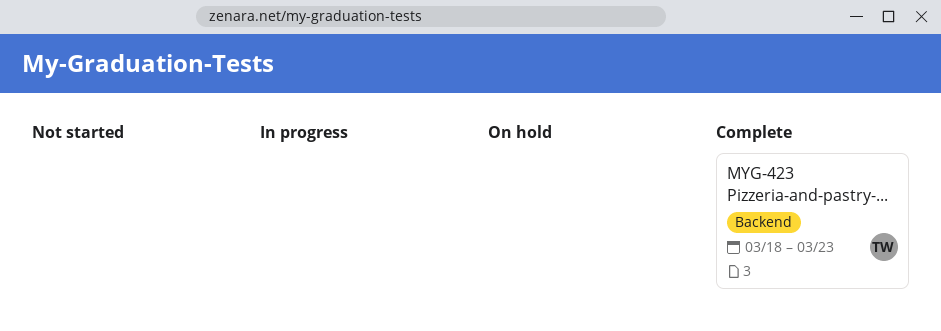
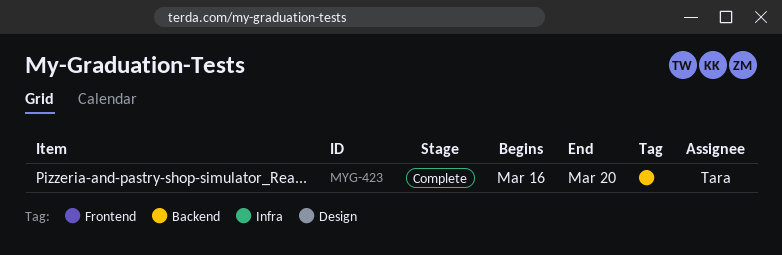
MYG-423, start: Mar 18 -> Mar 16
MYG-423, due: Mar 23 -> Mar 20

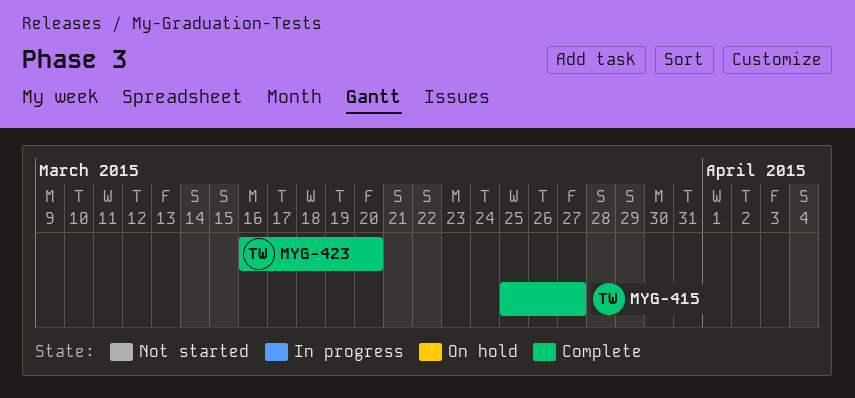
MYG-415: none -> present

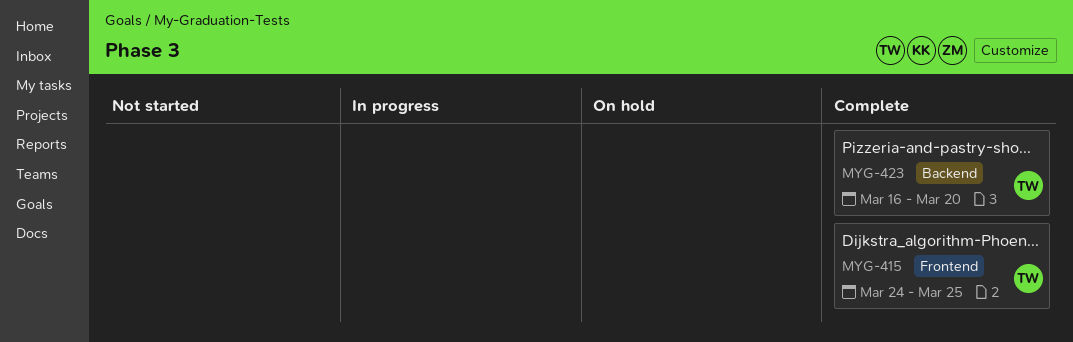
MYG-415, start: Mar 25 -> Mar 24
MYG-415, due: Mar 27 -> Mar 25

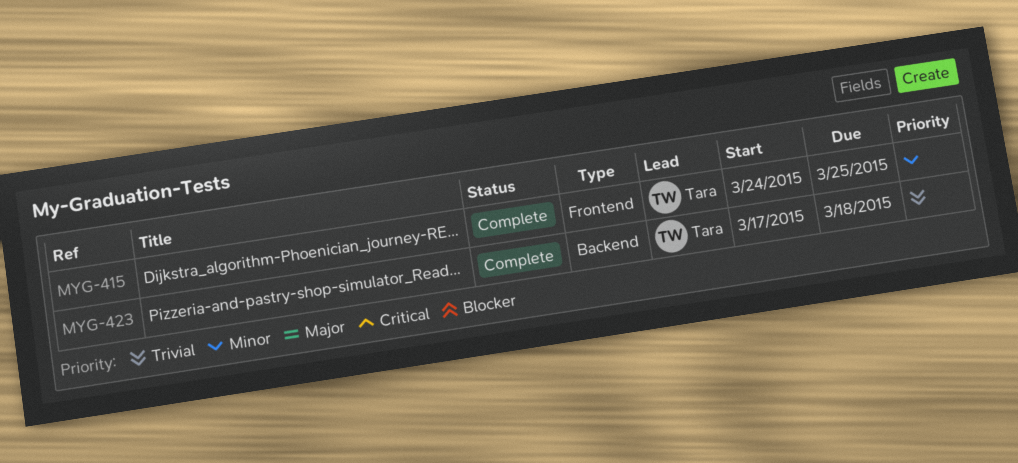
MYG-423, start: Mar 16 -> Mar 17
MYG-423, due: Mar 20 -> Mar 18

